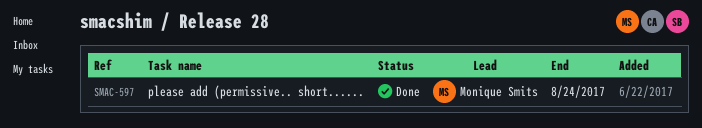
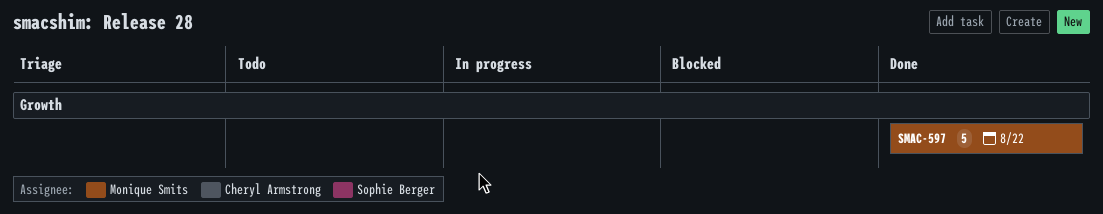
SMAC-597, due: Aug 24 -> Aug 22

